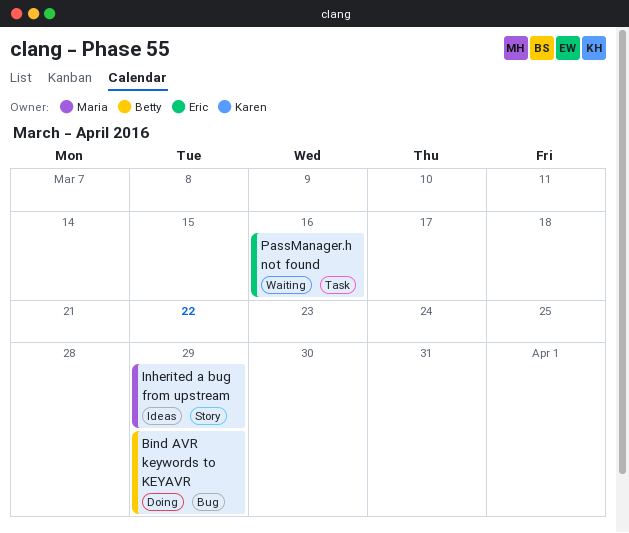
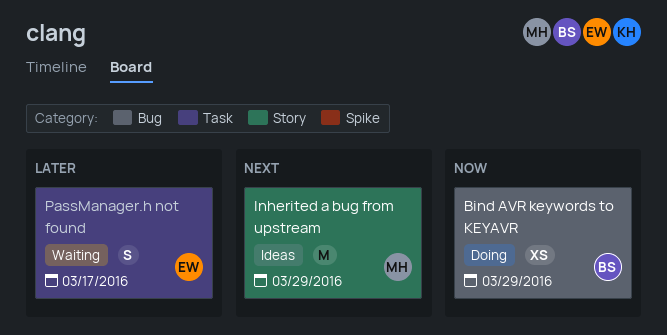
PassManager.h not found, due: Mar 16 -> Mar 17

